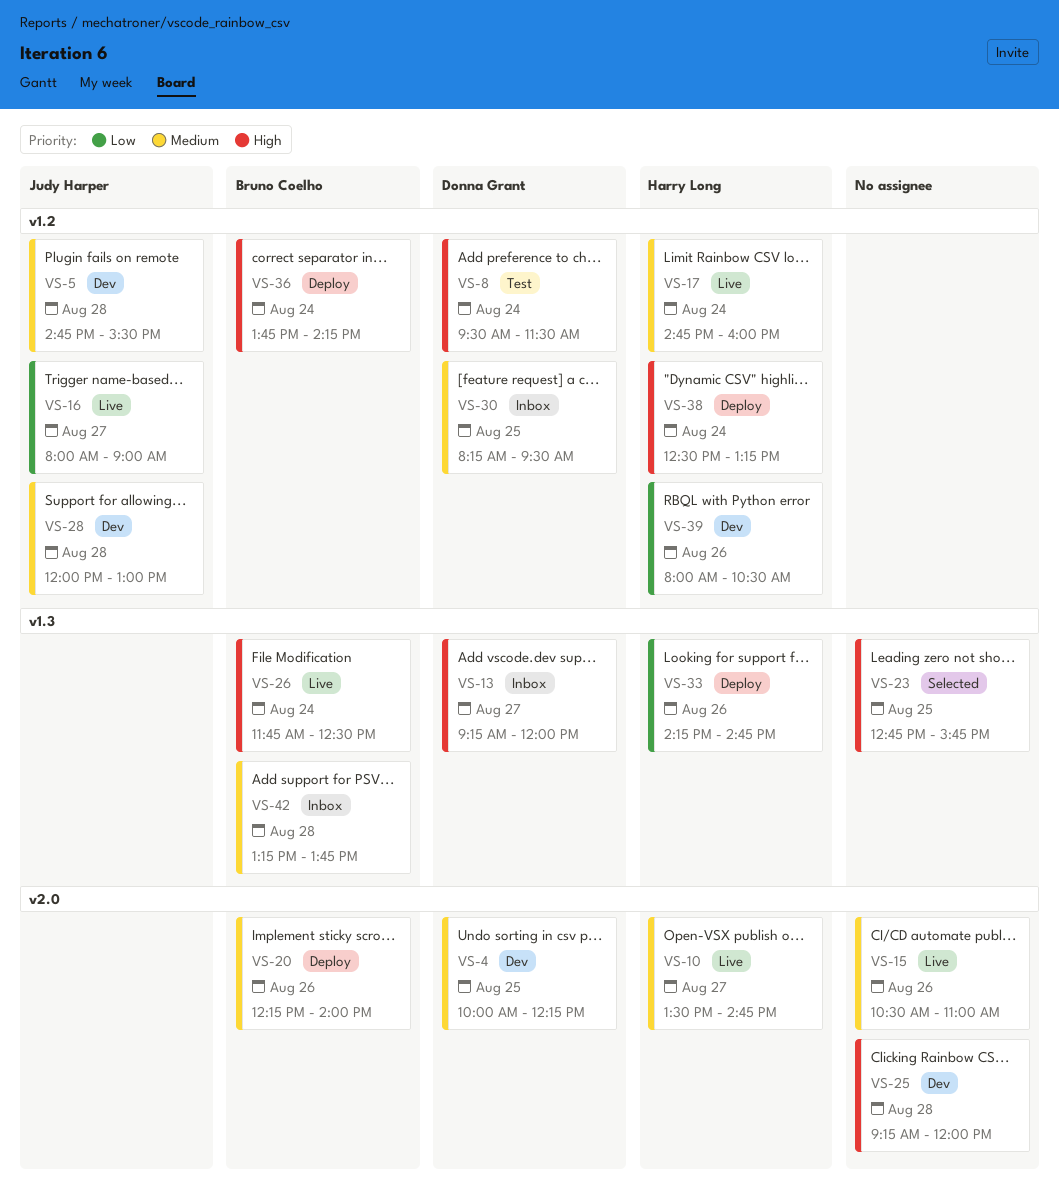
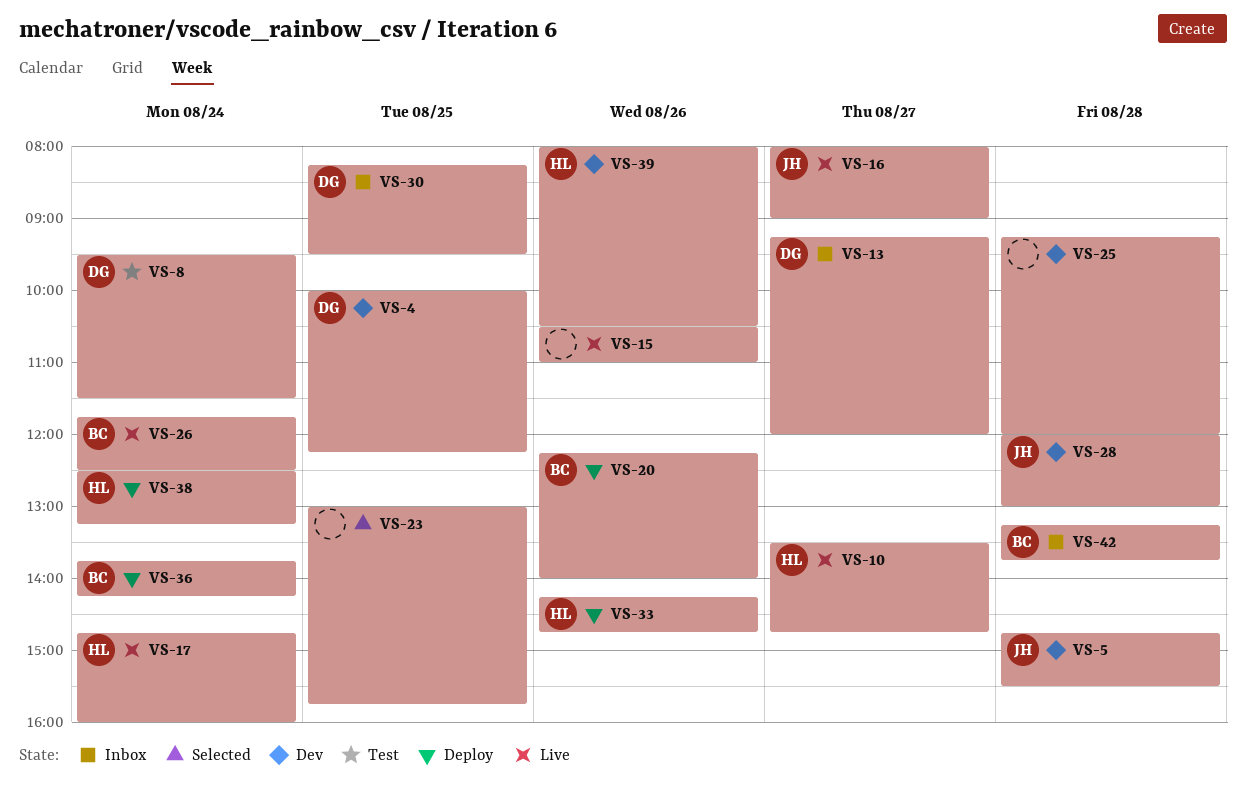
VS-23, begins: 12:45 -> 13:00

